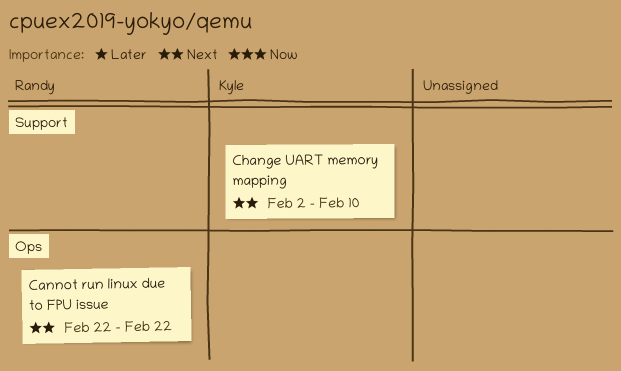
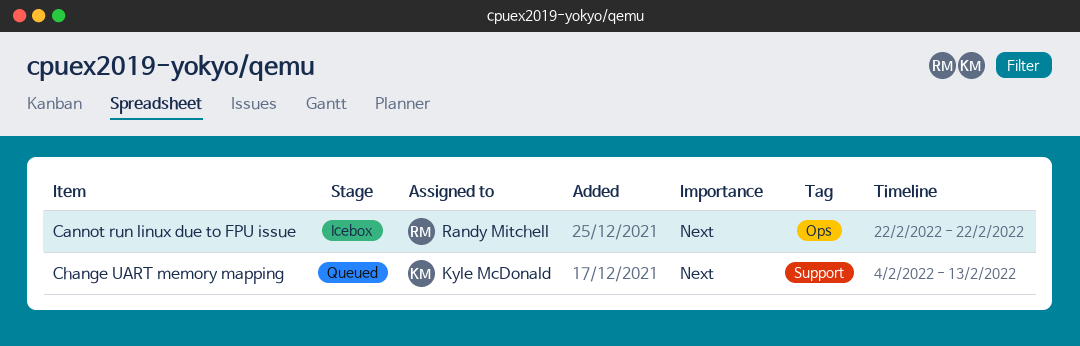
Change UART memory mapping, start: Feb 2 -> Feb 4
Change UART memory mapping, due: Feb 10 -> Feb 13

